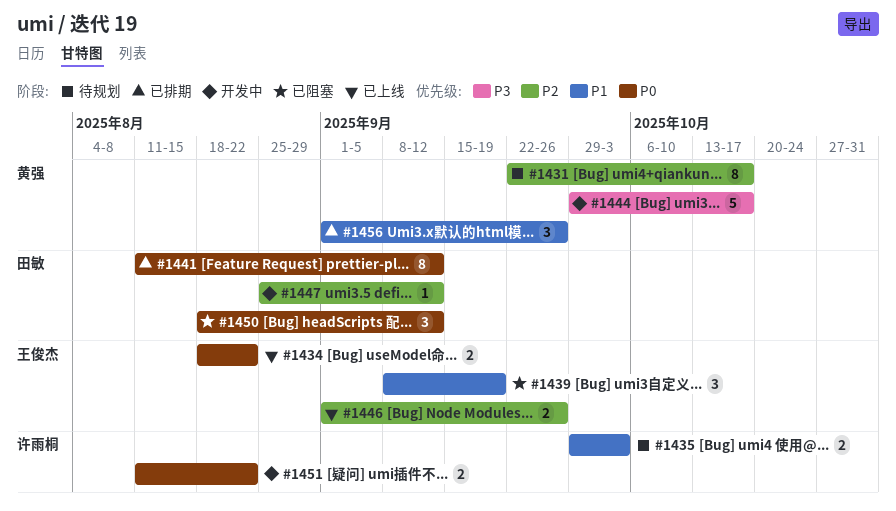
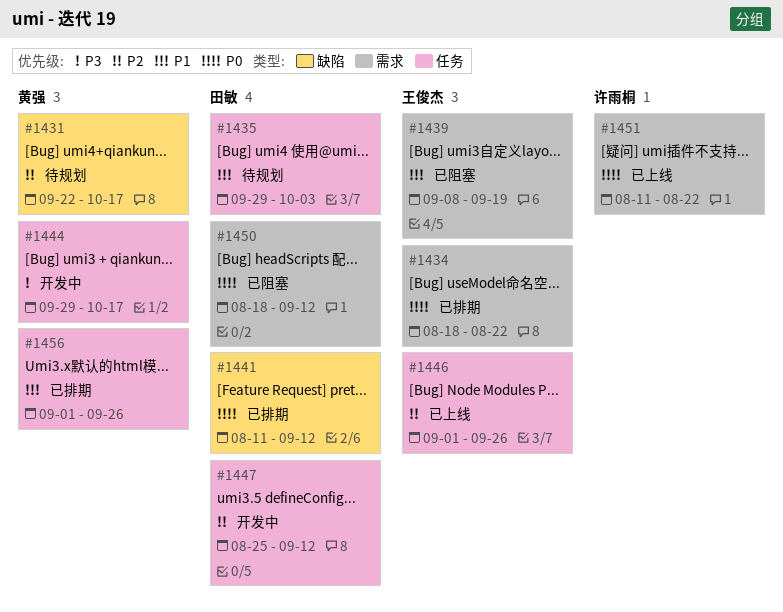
#1434, status: 已上线 -> 已排期
#1435, owner: 许雨桐 -> 田敏
#1451, status: 开发中 -> 已上线

